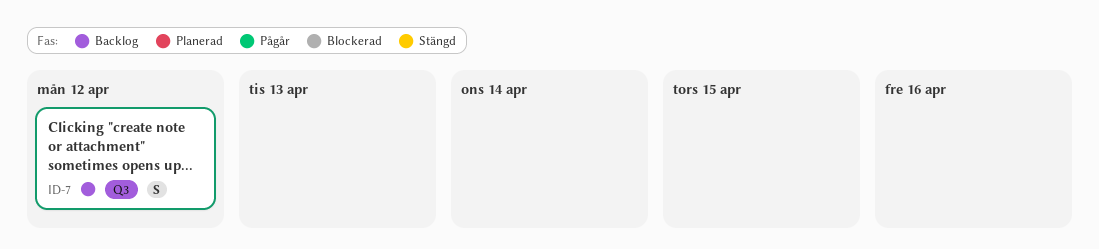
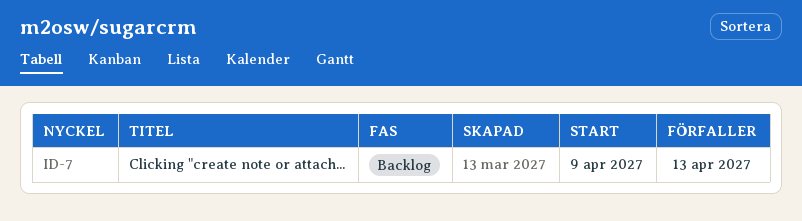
ID-7, due: Apr 12 -> Apr 13

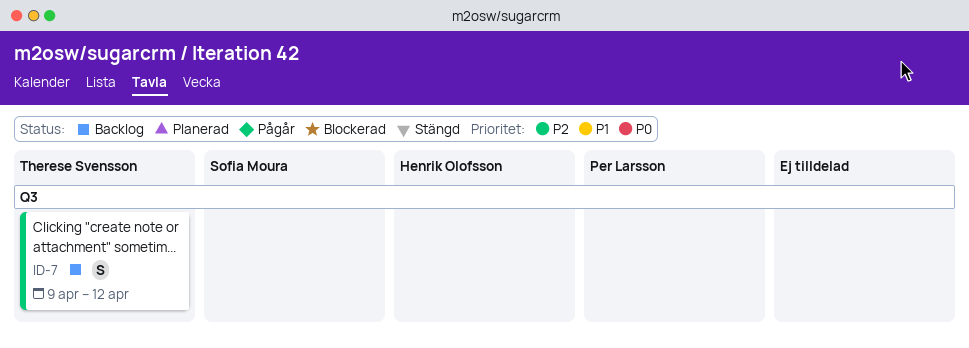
ID-7, due: Apr 13 -> Apr 12

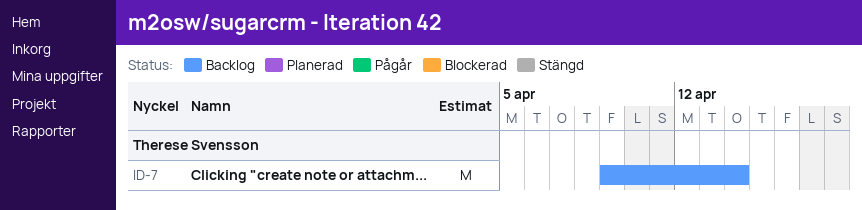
ID-7, estimate: S -> M
ID-7, due: Apr 12 -> Apr 14

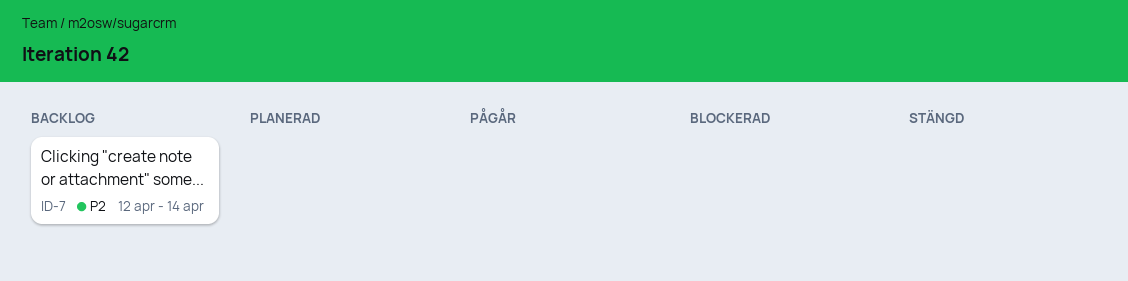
ID-7, start: Apr 9 -> Apr 12

